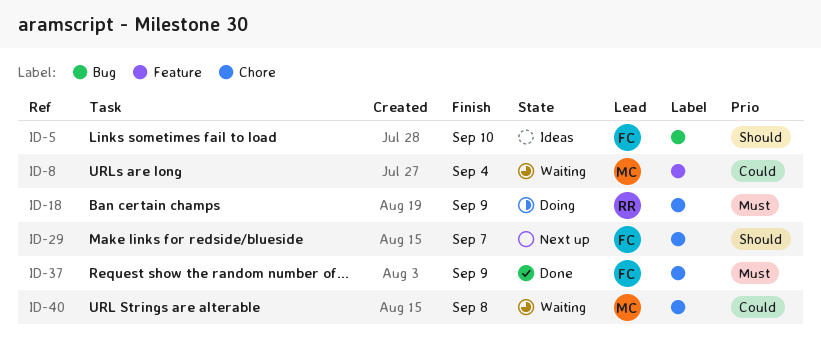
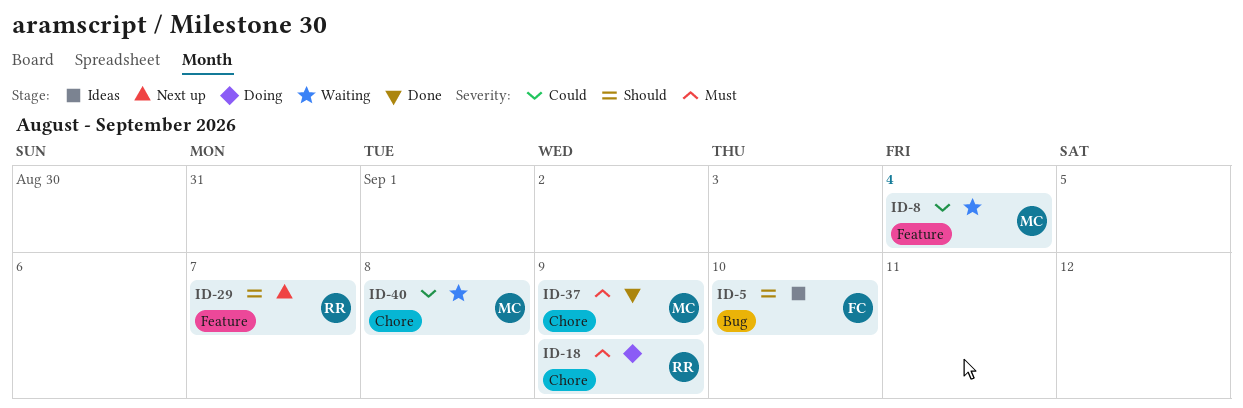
ID-29, owner: FC -> RR
ID-29, label: Chore -> Feature
ID-37, owner: FC -> MC

